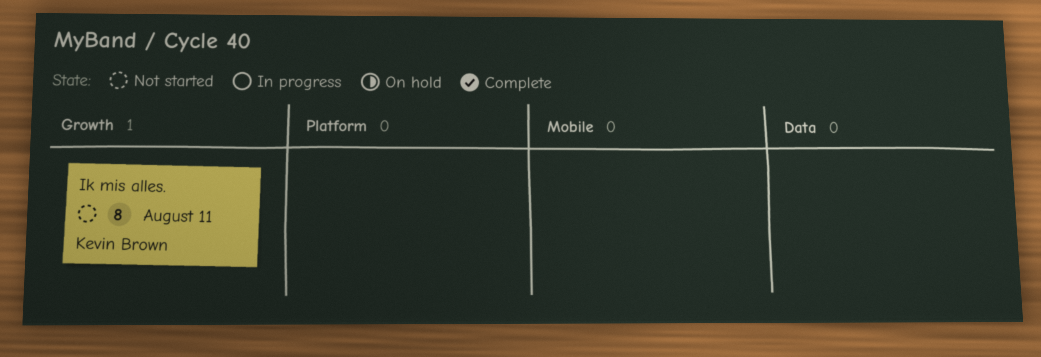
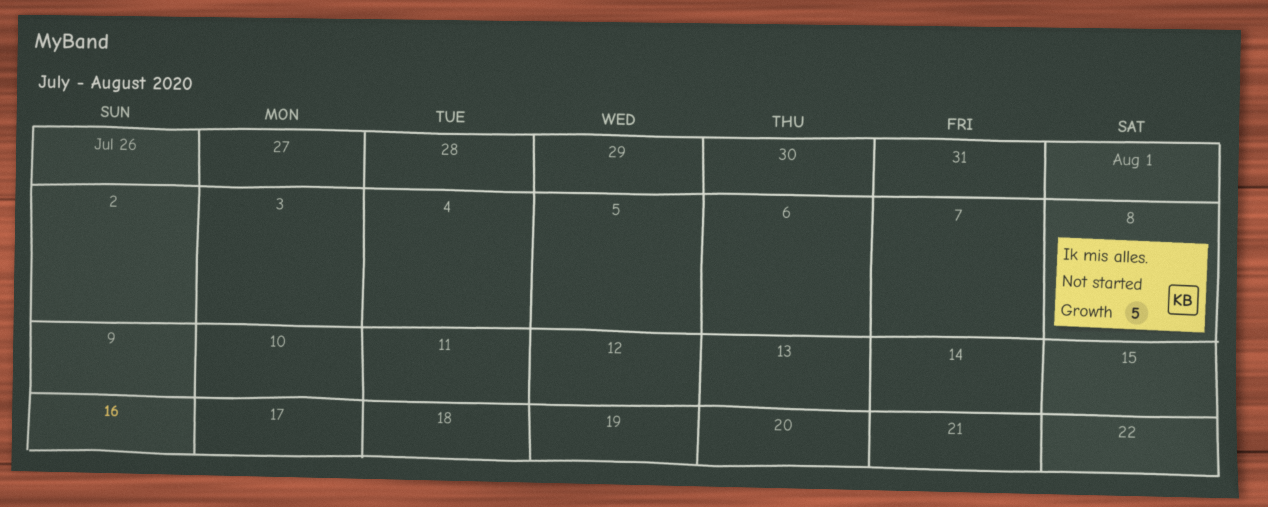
Ik mis alles., estimate: 8 -> 5
Ik mis alles., due: Aug 11 -> Aug 8

